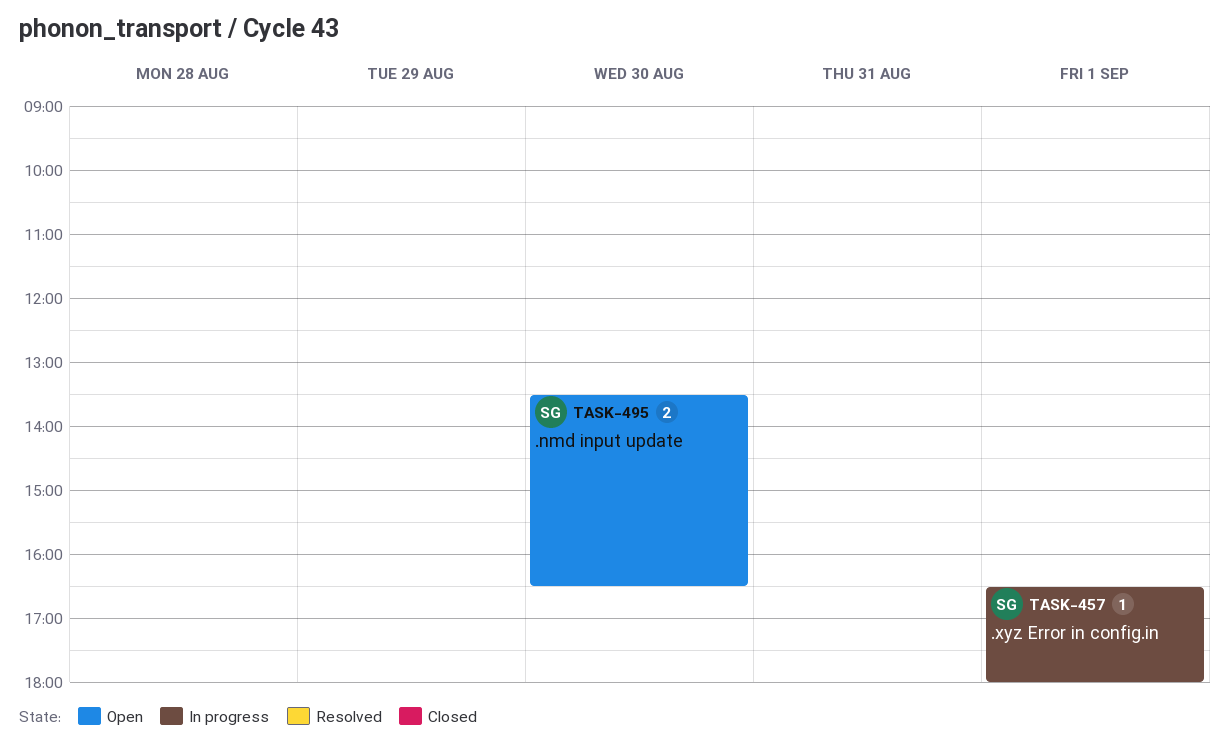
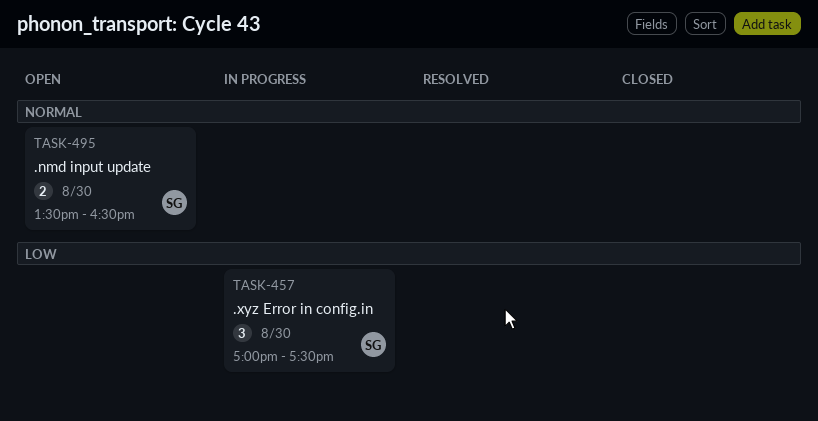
TASK-457, estimate: 1 -> 3
TASK-457, day: Sep 1 -> Aug 30
TASK-457, begins: 16:30 -> 17:00
TASK-457, ends: 18:00 -> 17:30

